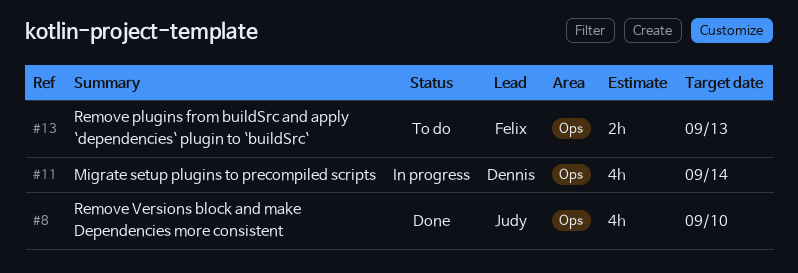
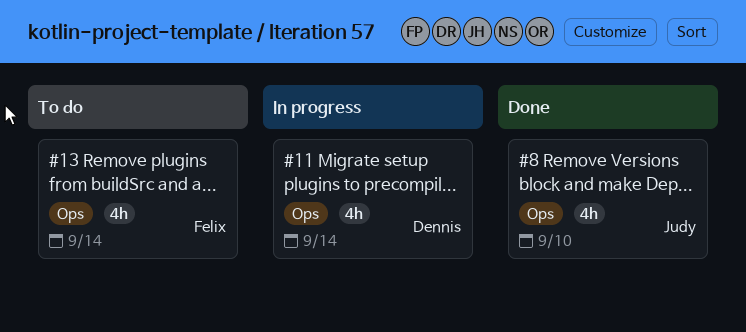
#13, estimate: 2h -> 4h
#13, due: Sep 13 -> Sep 14

